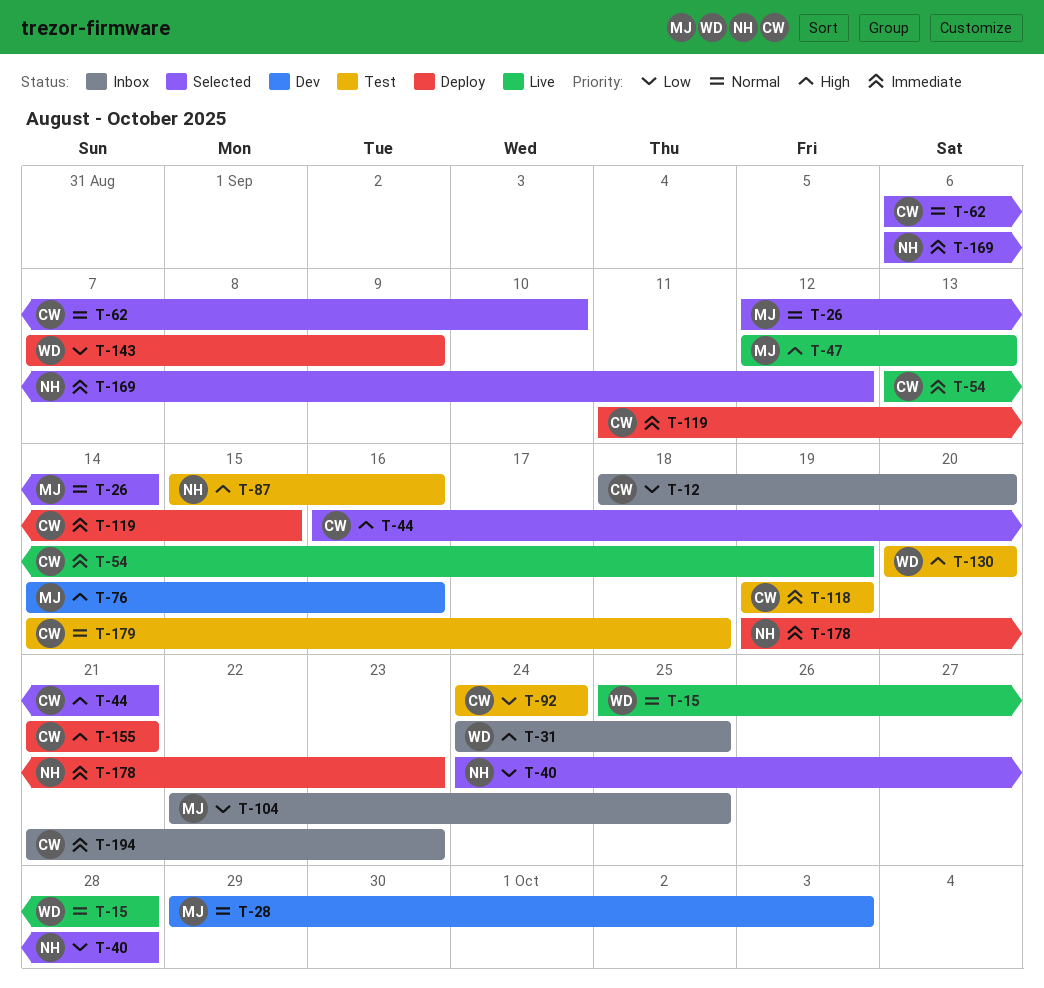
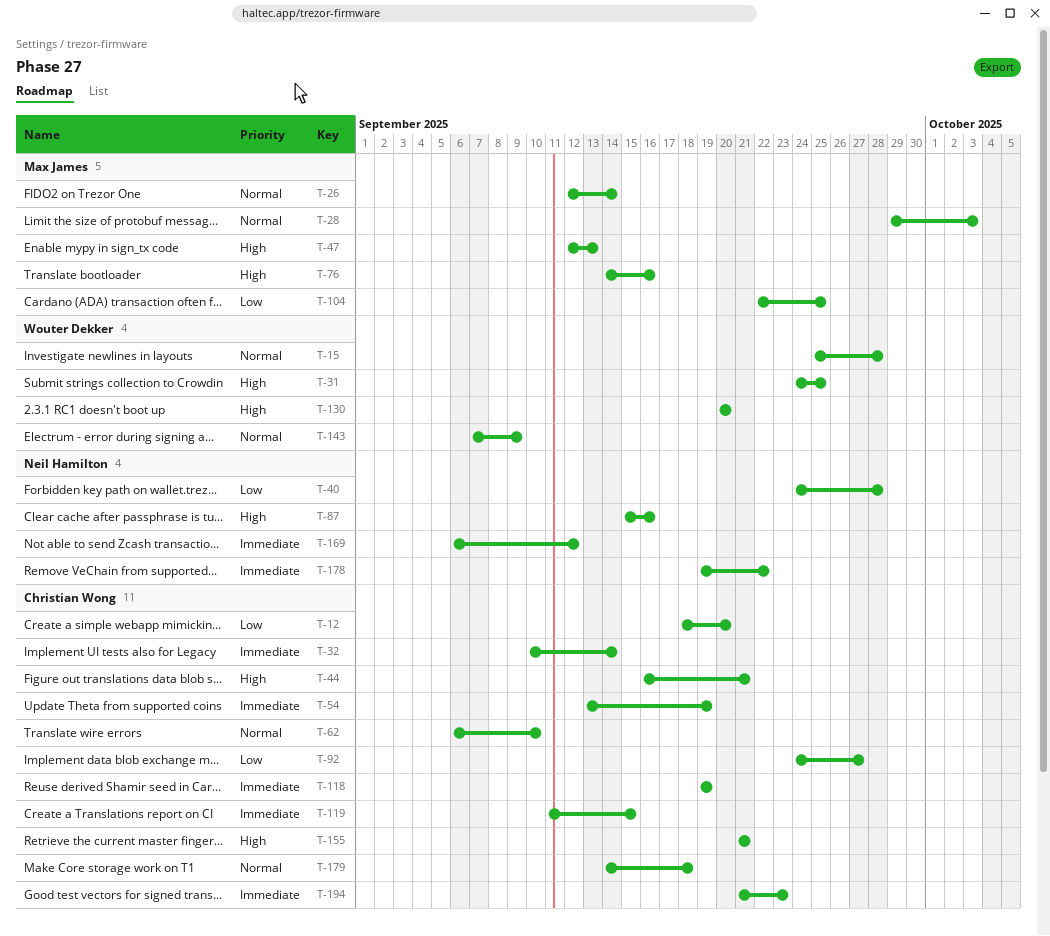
T-32: none -> present
T-92, due: Sep 24 -> Sep 27
T-143, priority: Low -> Normal
T-178, due: Sep 23 -> Sep 22

